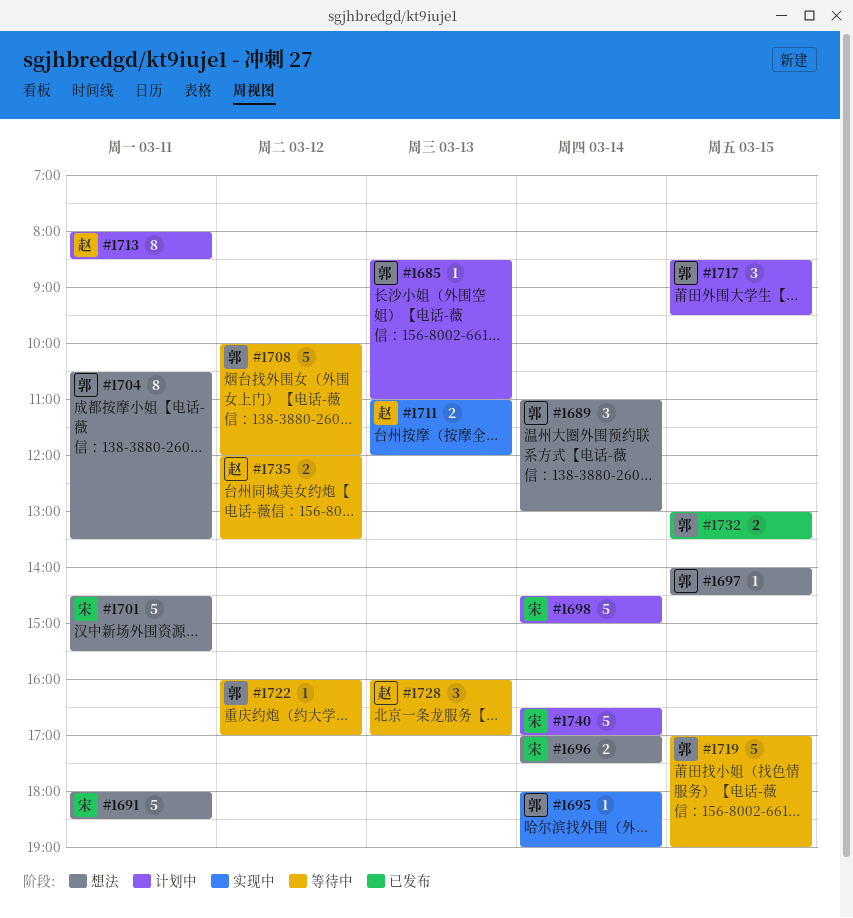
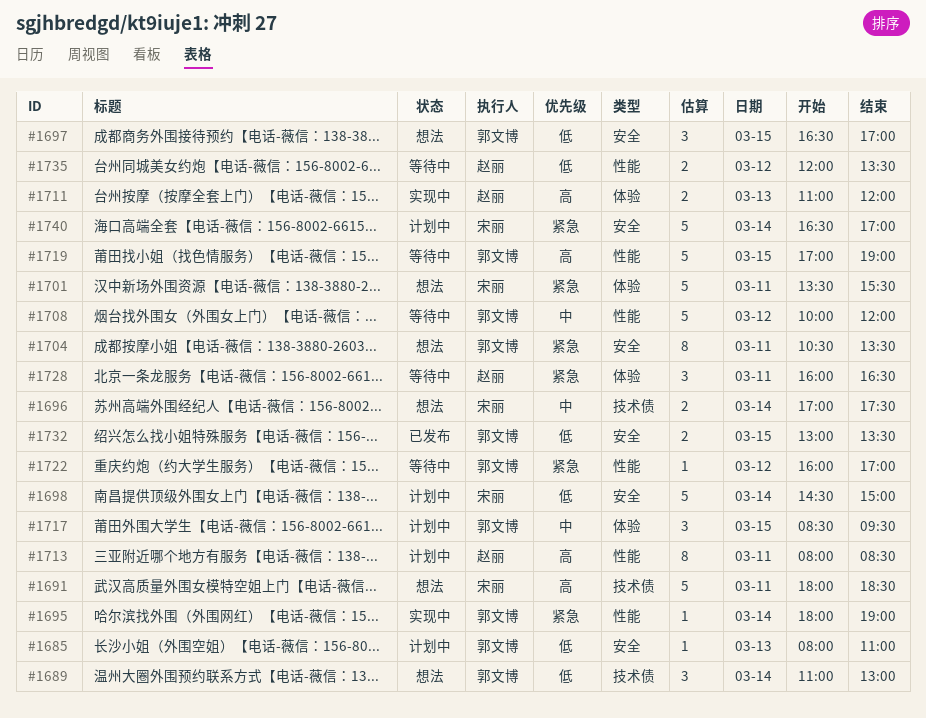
#1685, begins: 08:30 -> 08:00
#1697, estimate: 1 -> 3
#1697, begins: 14:00 -> 16:30
#1697, ends: 14:30 -> 17:00
#1701, begins: 14:30 -> 13:30
#1728, day: Mar 13 -> Mar 11
#1728, ends: 17:00 -> 16:30

